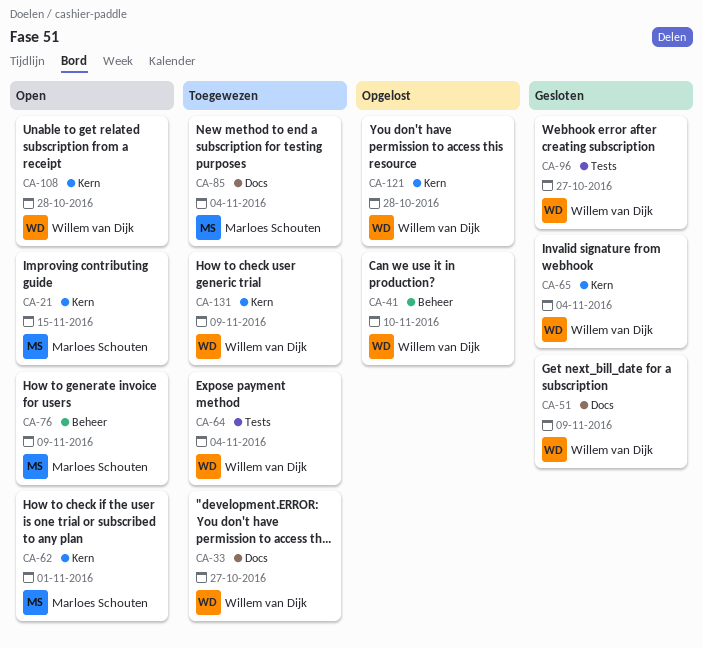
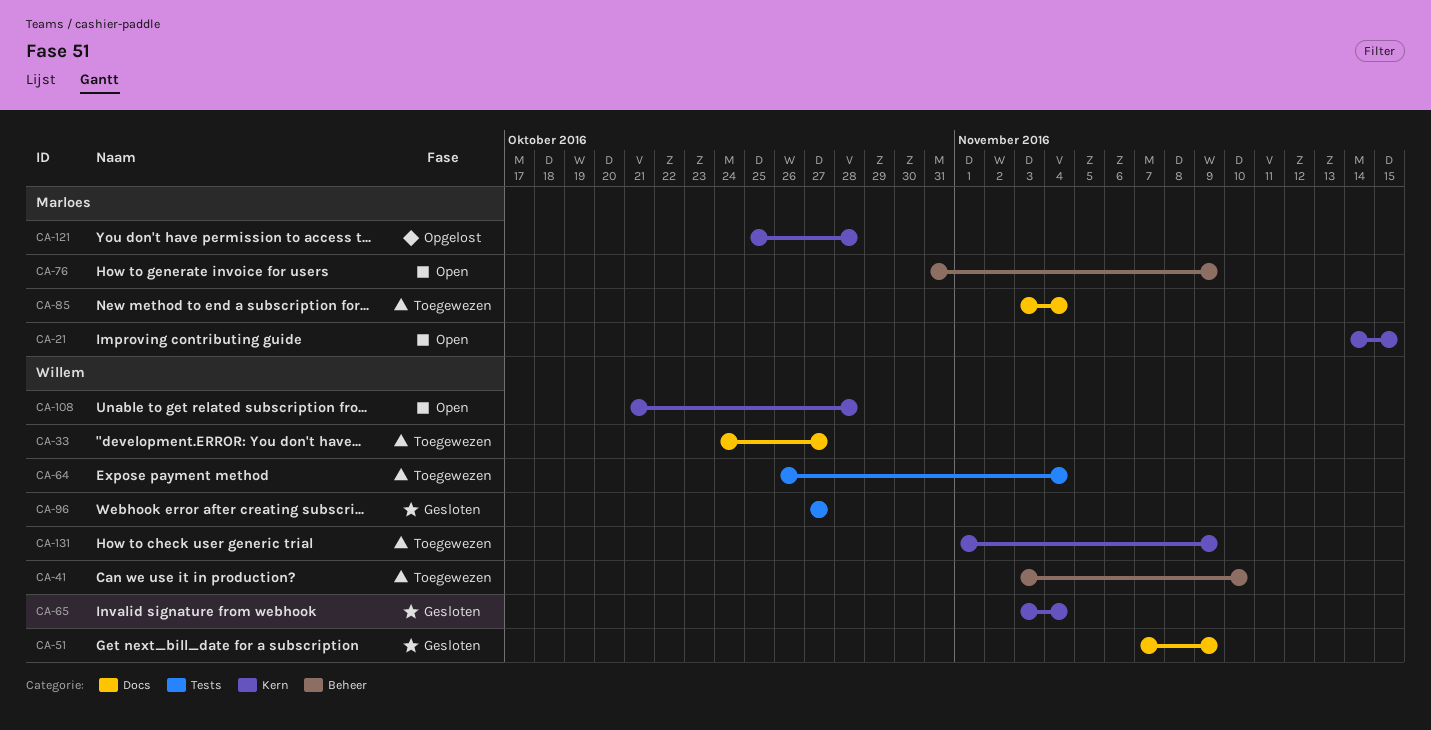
CA-41, status: Opgelost -> Toegewezen
CA-62: present -> none
CA-121, owner: Willem van Dijk -> Marloes Schouten

